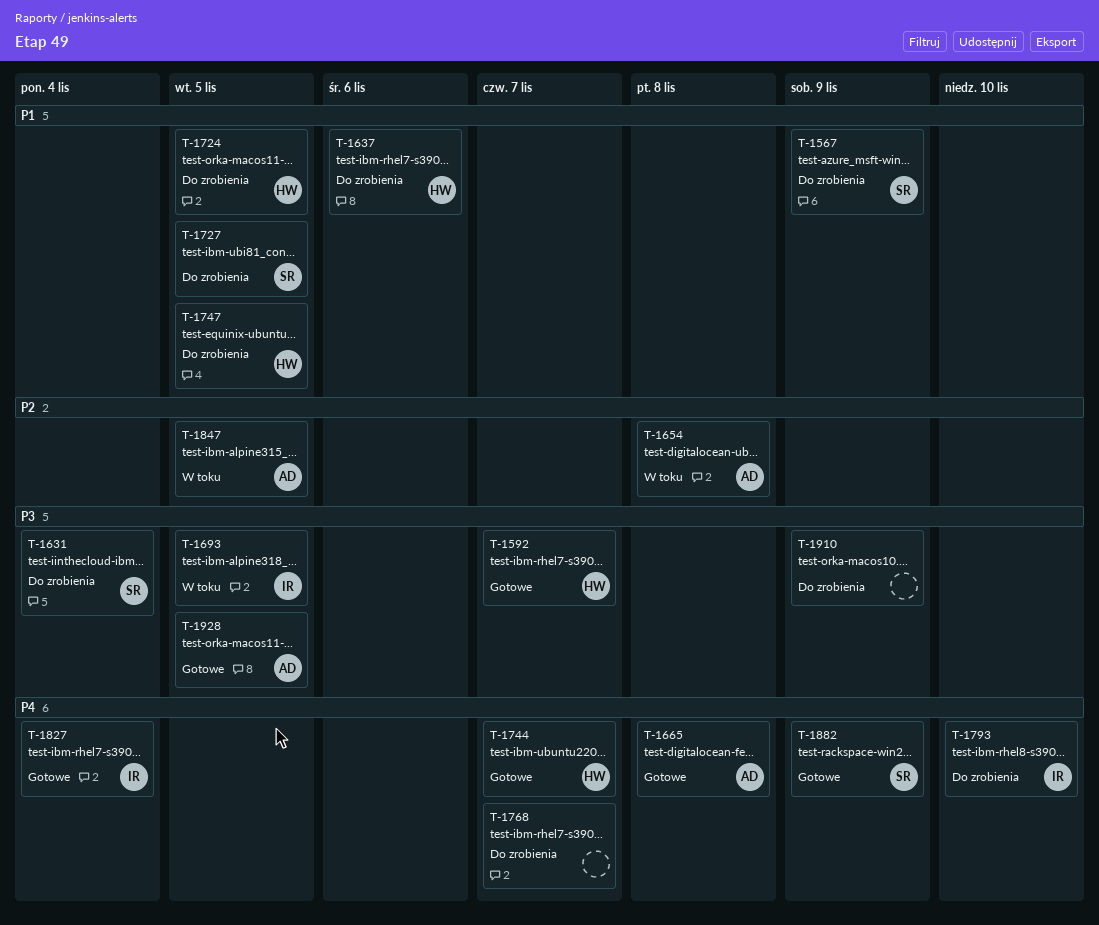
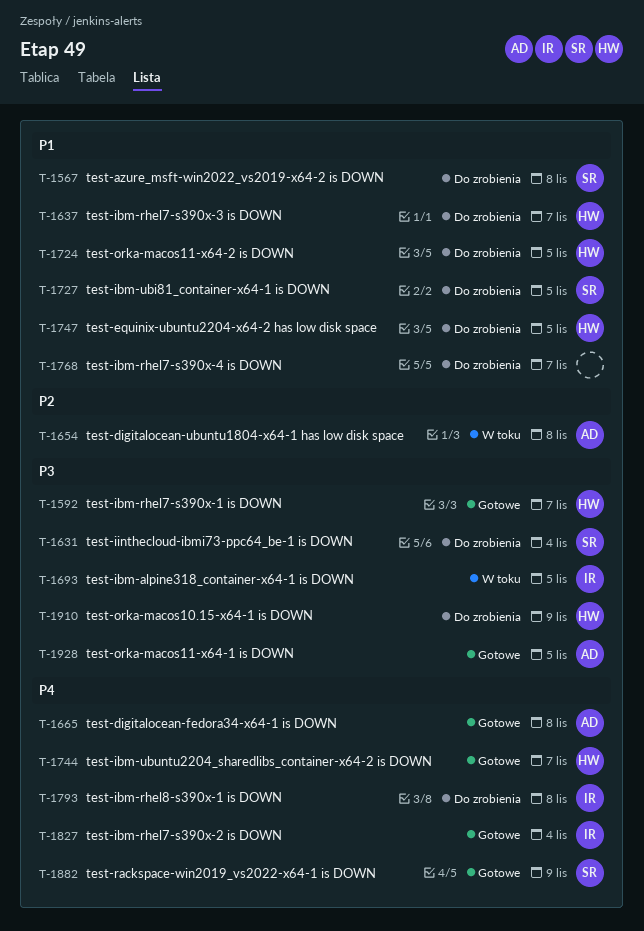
T-1567, due: Nov 9 -> Nov 8
T-1637, due: Nov 6 -> Nov 7
T-1768, priority: P4 -> P1
T-1793, due: Nov 10 -> Nov 8
T-1847: present -> none
T-1910, owner: none -> HW

